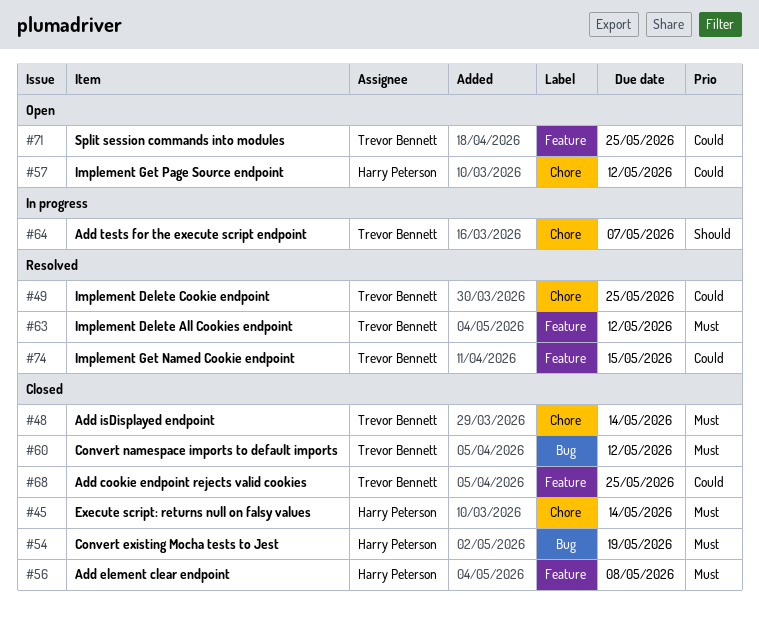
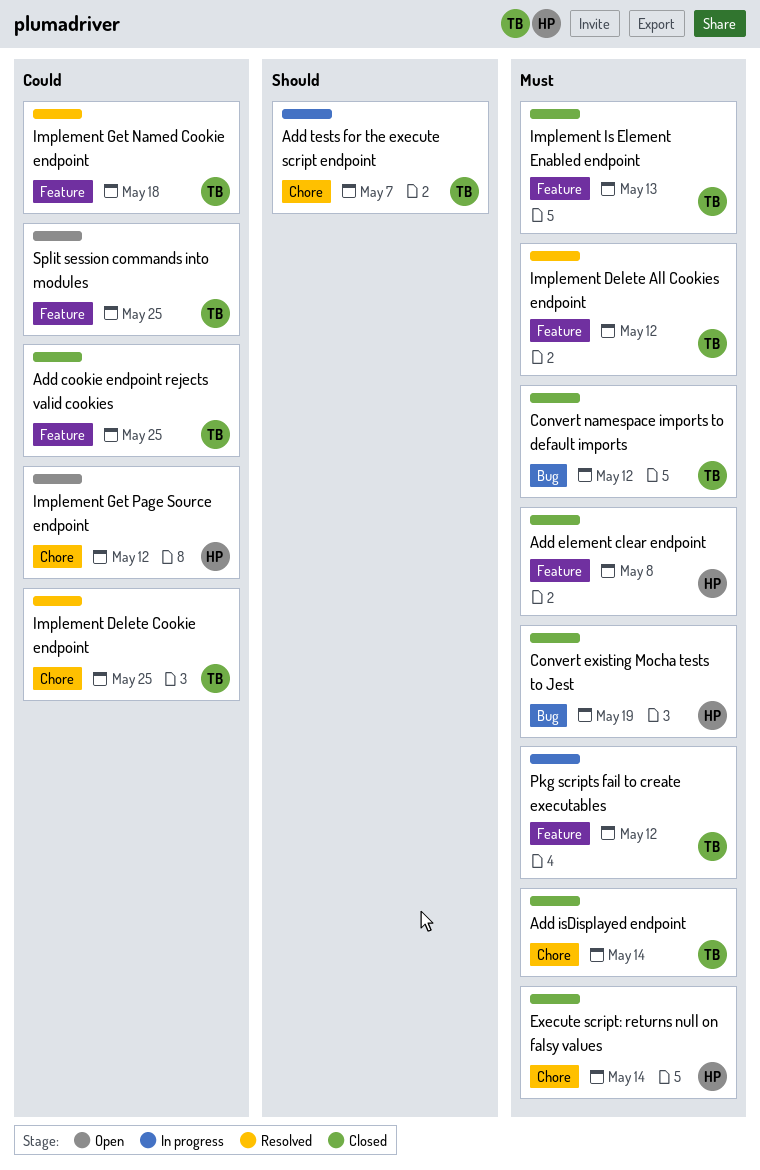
Implement Get Named Cookie endpoint, due: May 15 -> May 18
Implement Is Element Enabled endpoint: none -> present
Pkg scripts fail to create executables: none -> present

